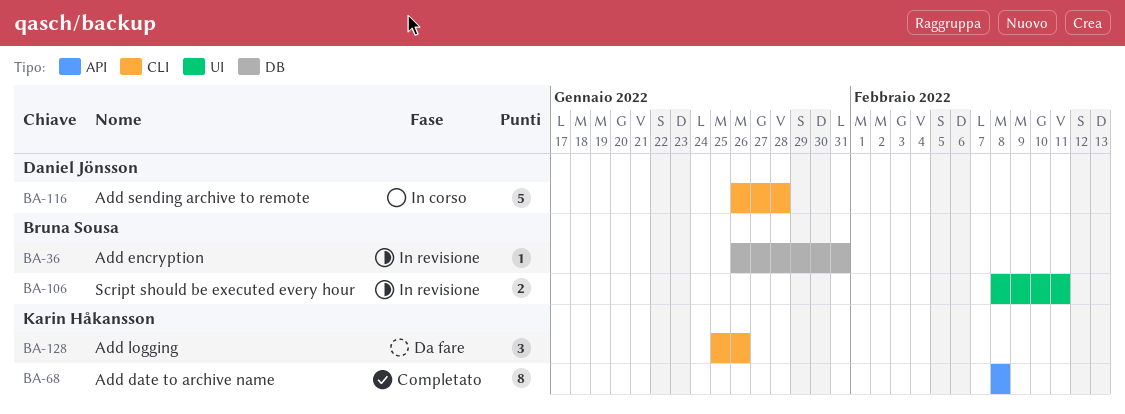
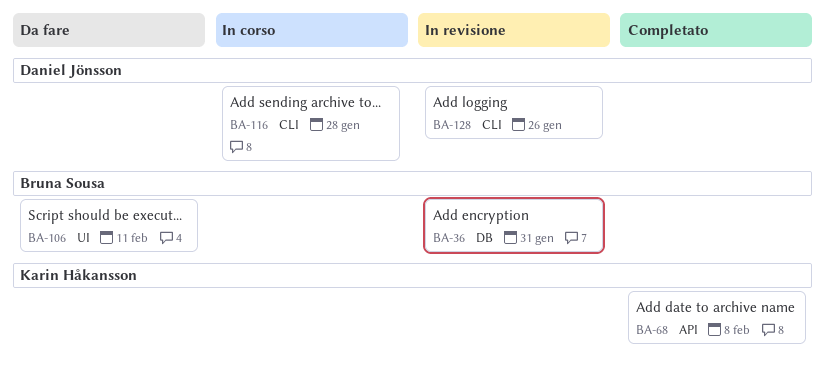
BA-106, status: In revisione -> Da fare
BA-128, status: Da fare -> In revisione
BA-128, owner: Karin Håkansson -> Daniel Jönsson

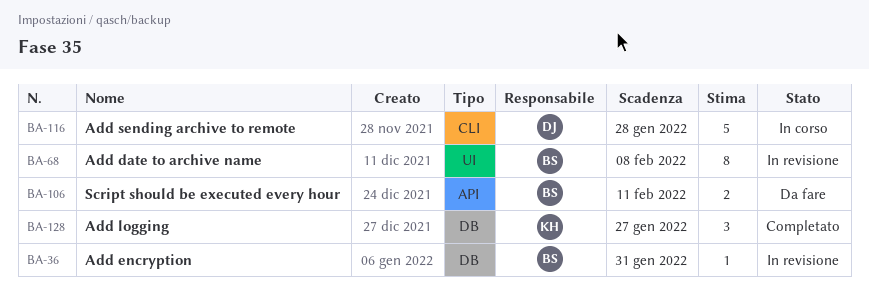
BA-68, status: Completato -> In revisione
BA-68, owner: Karin Håkansson -> Bruna Sousa
BA-68, label: API -> UI
BA-106, label: UI -> API
BA-128, status: In revisione -> Completato
BA-128, owner: Daniel Jönsson -> Karin Håkansson
BA-128, label: CLI -> DB
BA-128, due: Jan 26 -> Jan 27

